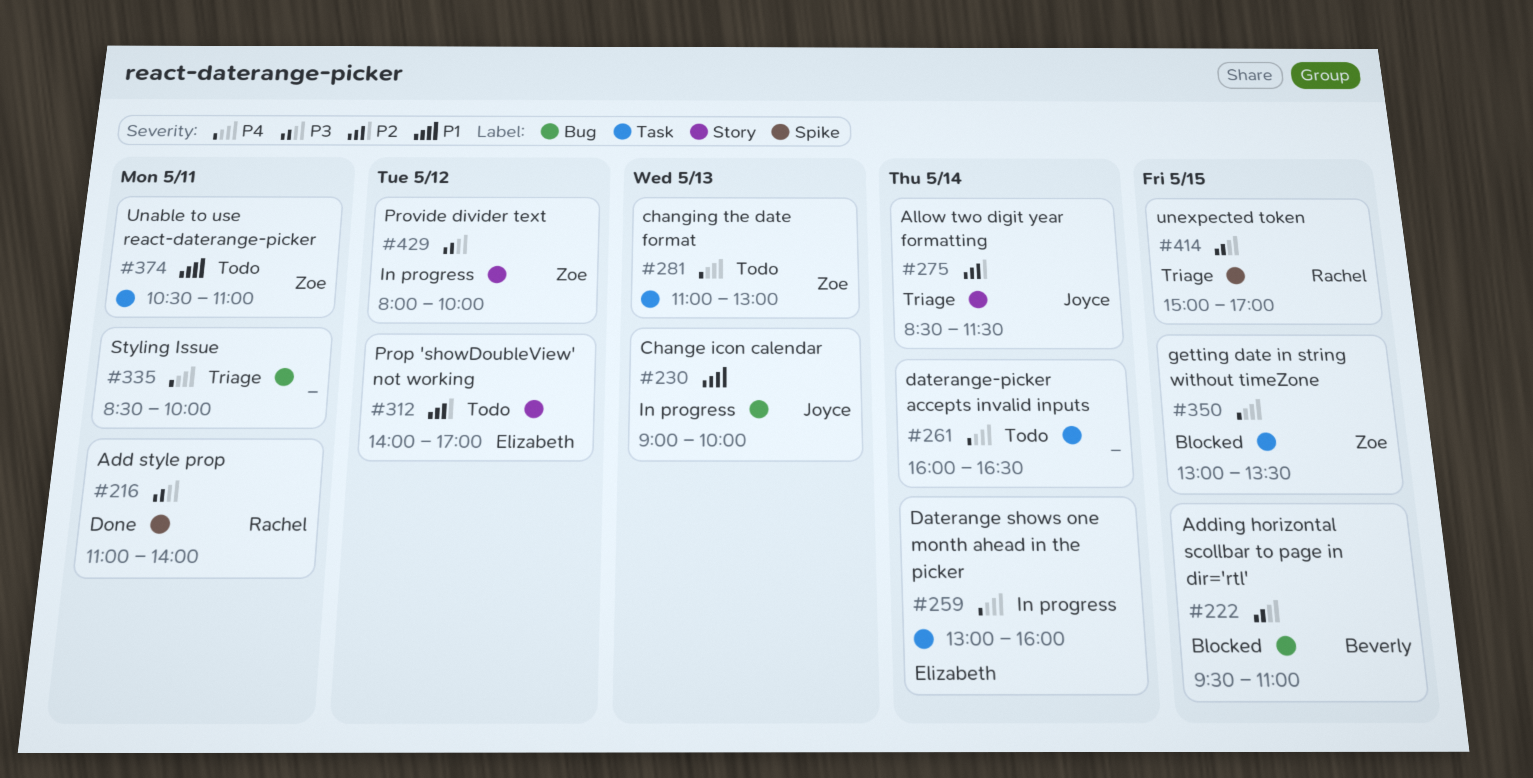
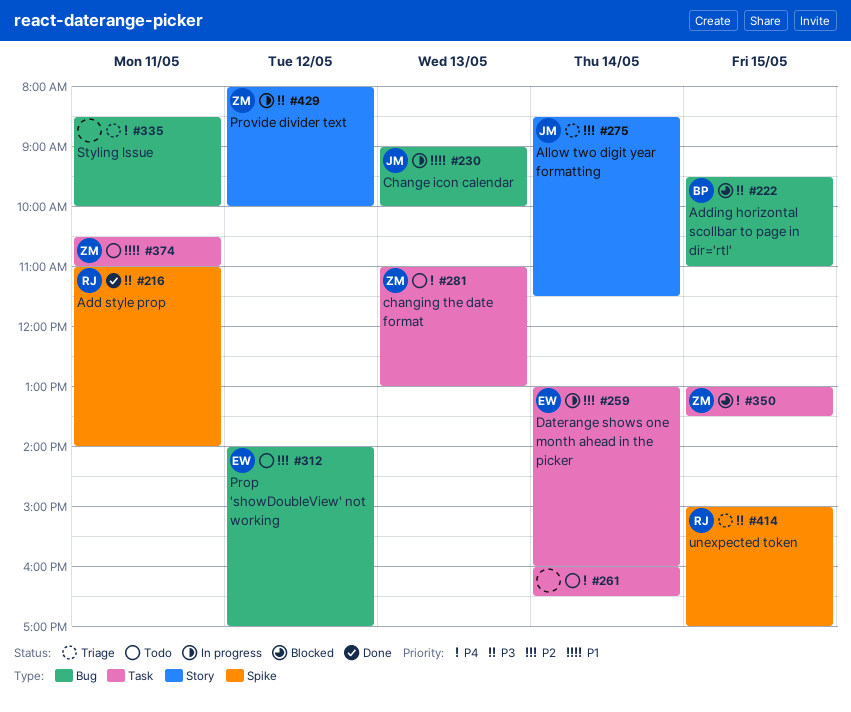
#259, priority: P4 -> P2
#312, label: Story -> Bug

